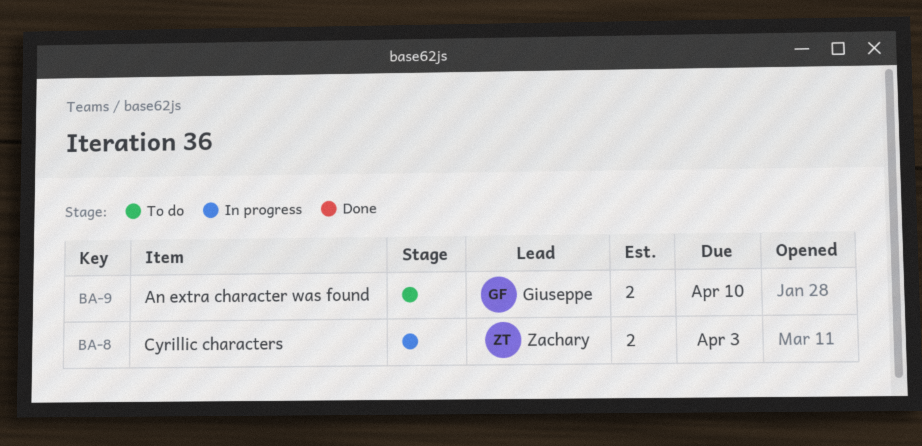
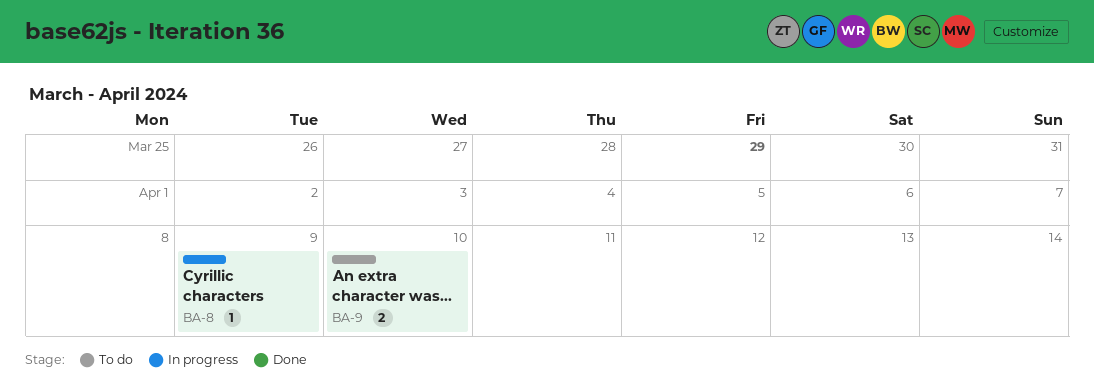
BA-8, estimate: 2 -> 1
BA-8, due: Apr 3 -> Apr 9

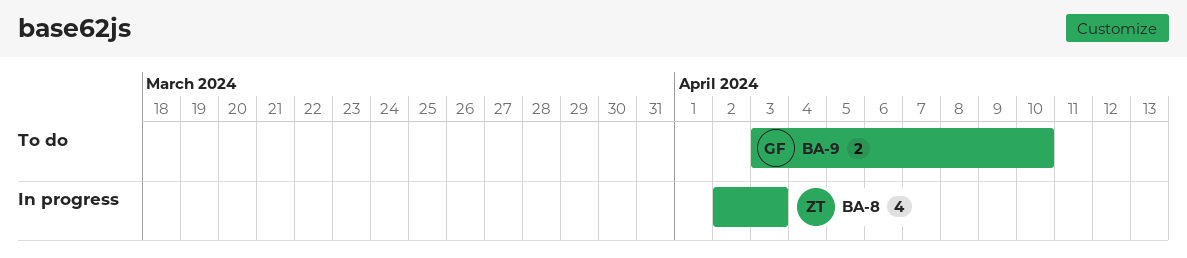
BA-8, estimate: 1 -> 4
BA-8, due: Apr 9 -> Apr 3

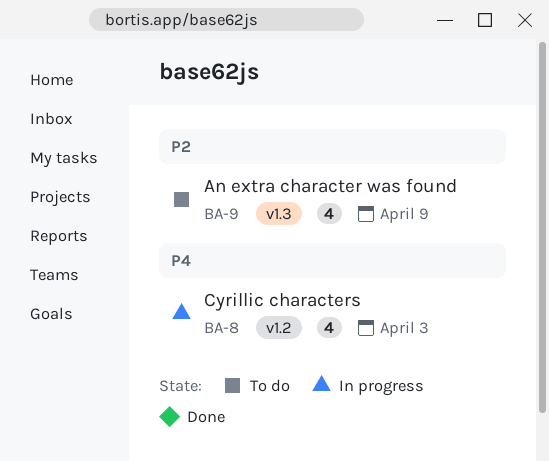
BA-9, estimate: 2 -> 4
BA-9, due: Apr 10 -> Apr 9

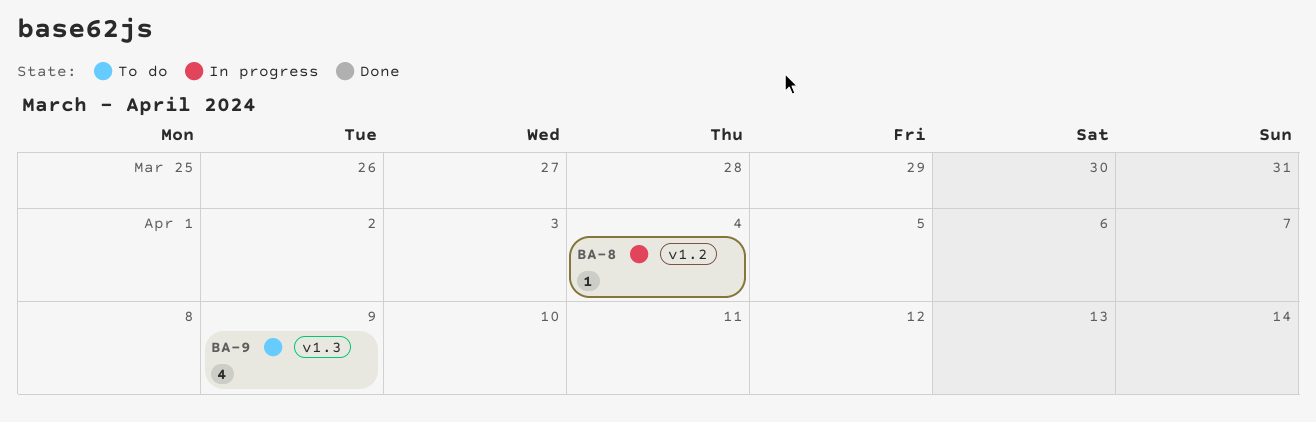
BA-8, estimate: 4 -> 1
BA-8, due: Apr 3 -> Apr 4

